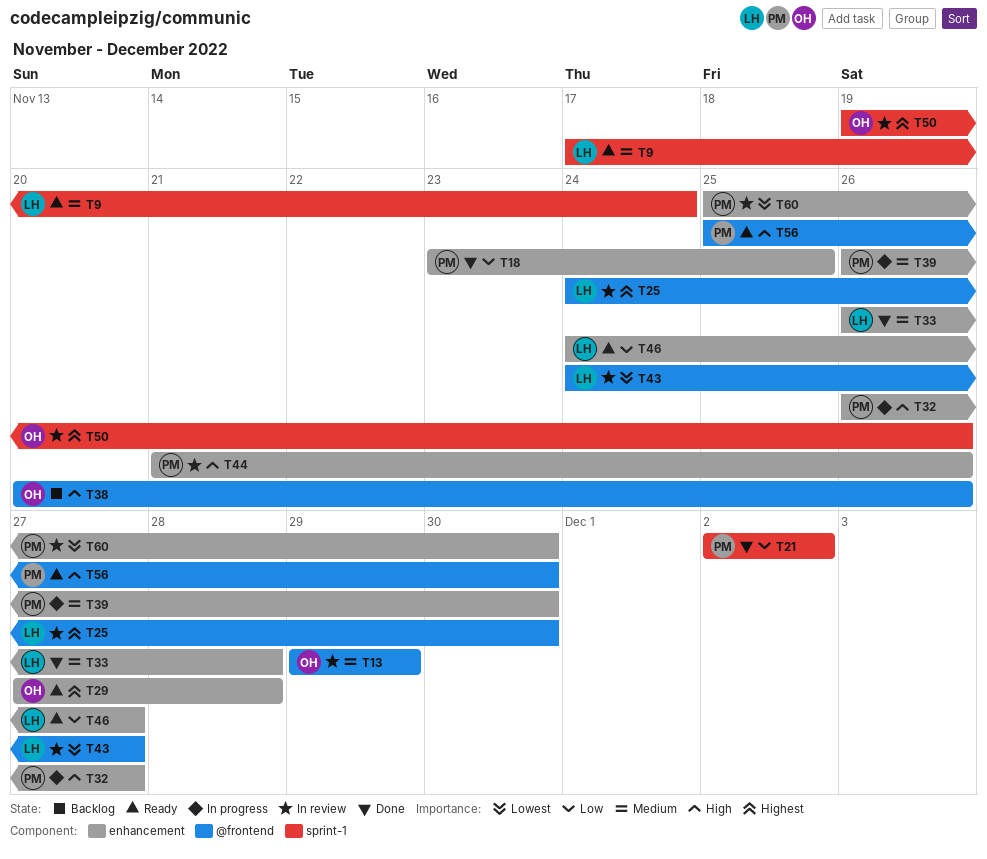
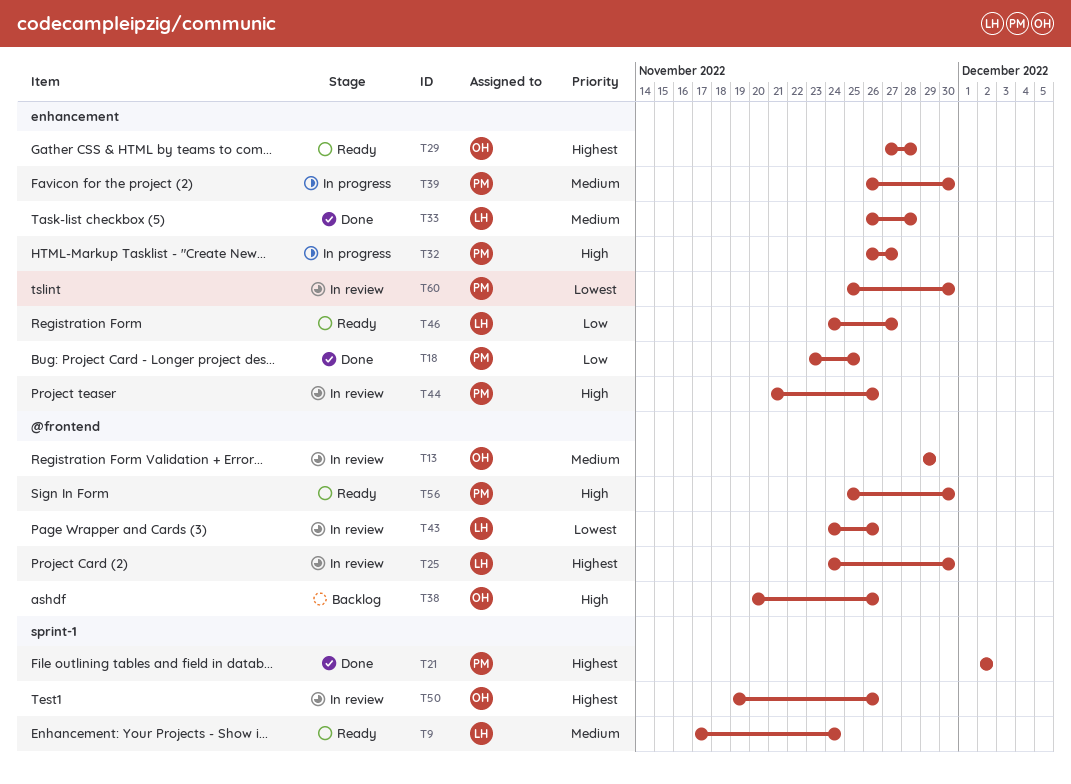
T21, priority: Low -> Highest
T43, due: Nov 27 -> Nov 26

